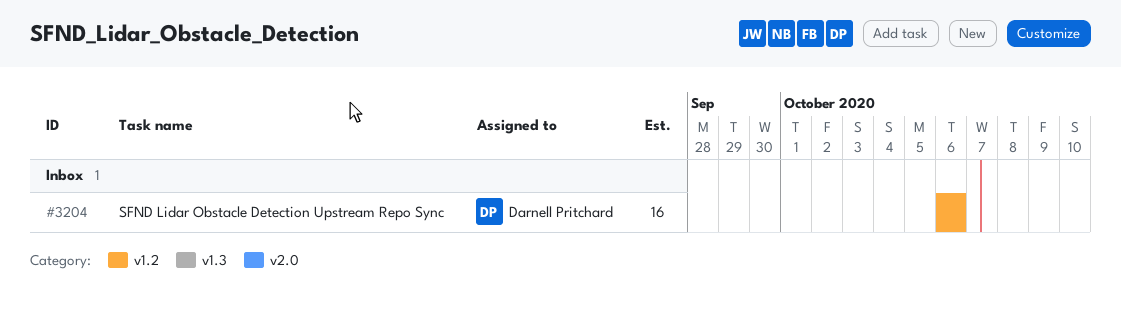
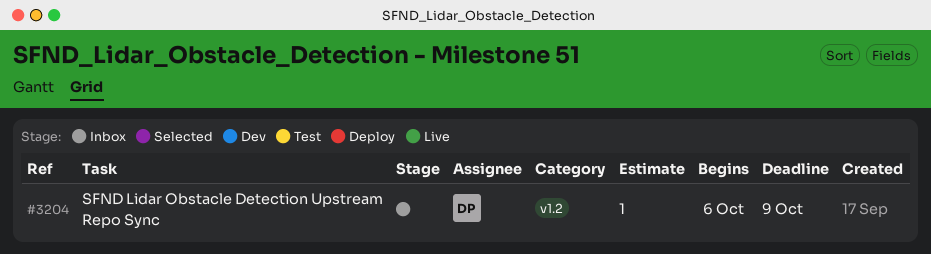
#3204, estimate: 16 -> 1
#3204, due: Oct 6 -> Oct 9

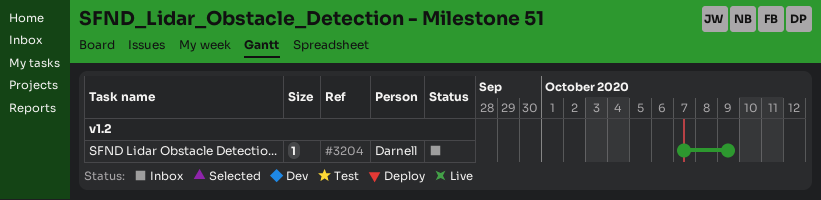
#3204, start: Oct 6 -> Oct 7

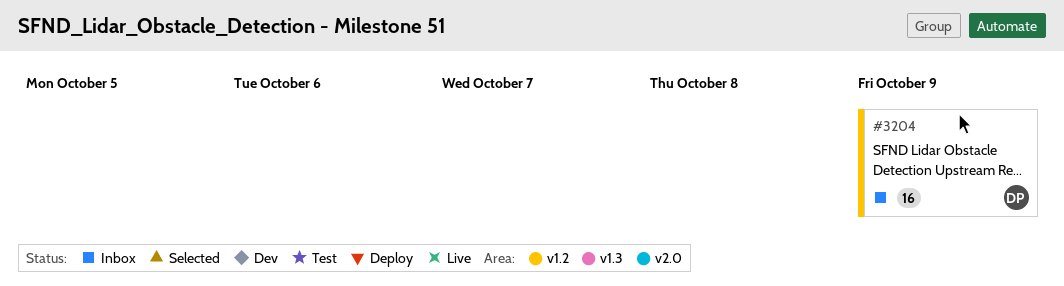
#3204, estimate: 1 -> 16

